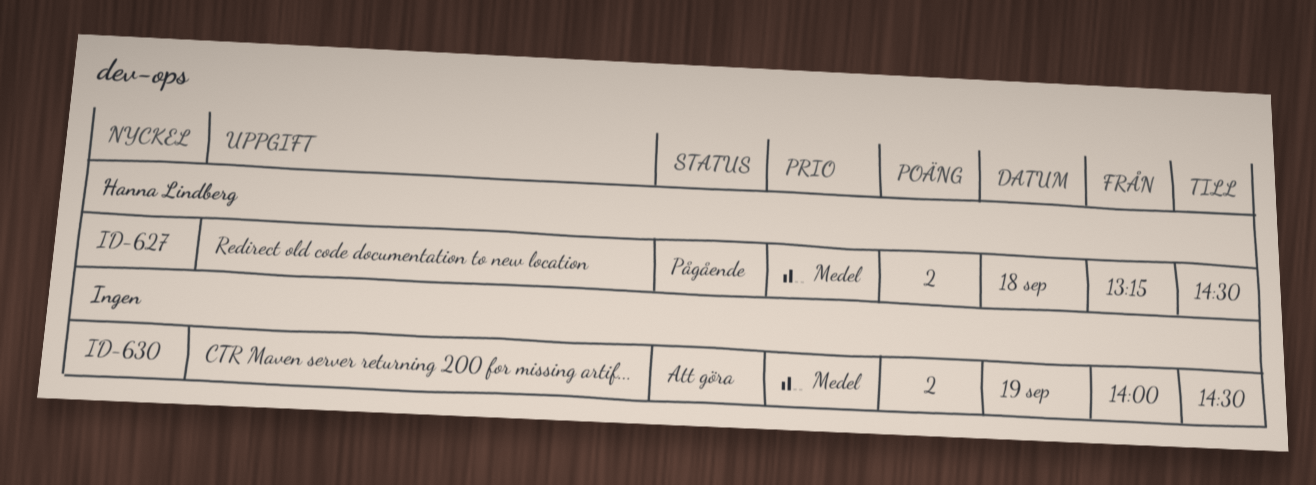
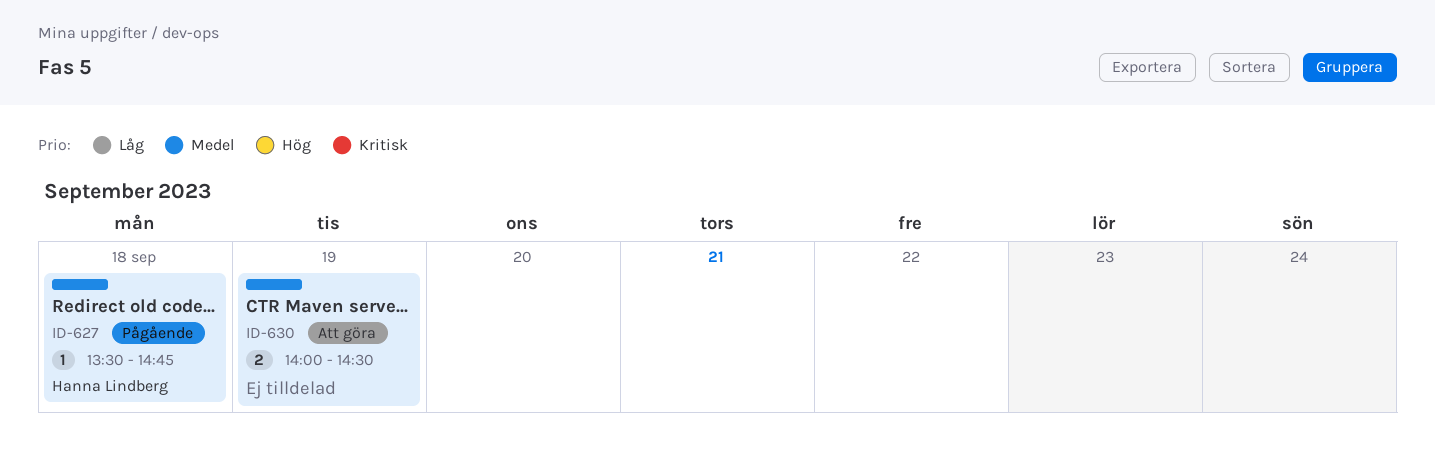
ID-627, estimate: 2 -> 1
ID-627, begins: 13:15 -> 13:30
ID-627, ends: 14:30 -> 14:45

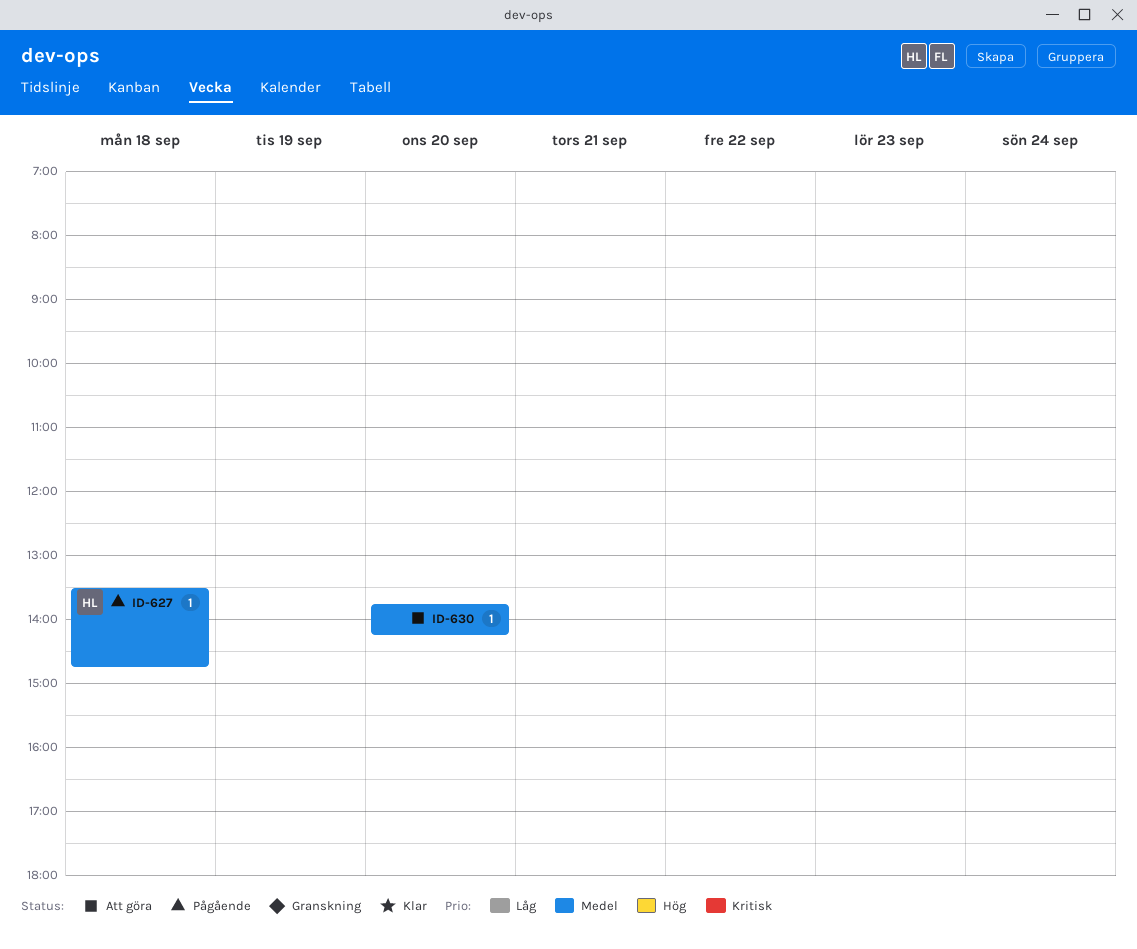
ID-630, estimate: 2 -> 1
ID-630, day: Sep 19 -> Sep 20
ID-630, begins: 14:00 -> 13:45
ID-630, ends: 14:30 -> 14:15

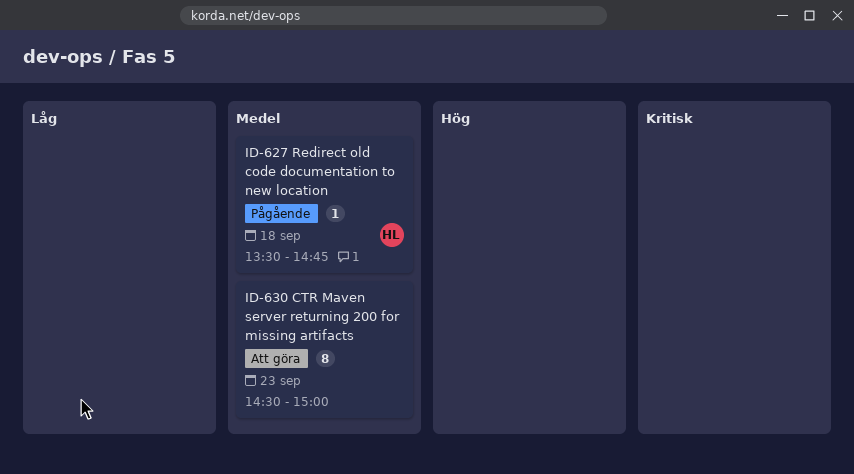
ID-630, estimate: 1 -> 8
ID-630, day: Sep 20 -> Sep 23
ID-630, begins: 13:45 -> 14:30
ID-630, ends: 14:15 -> 15:00

